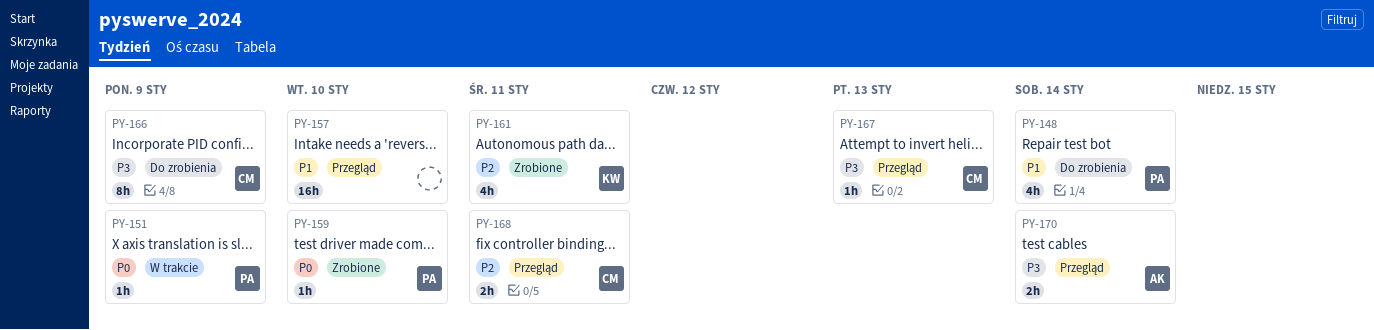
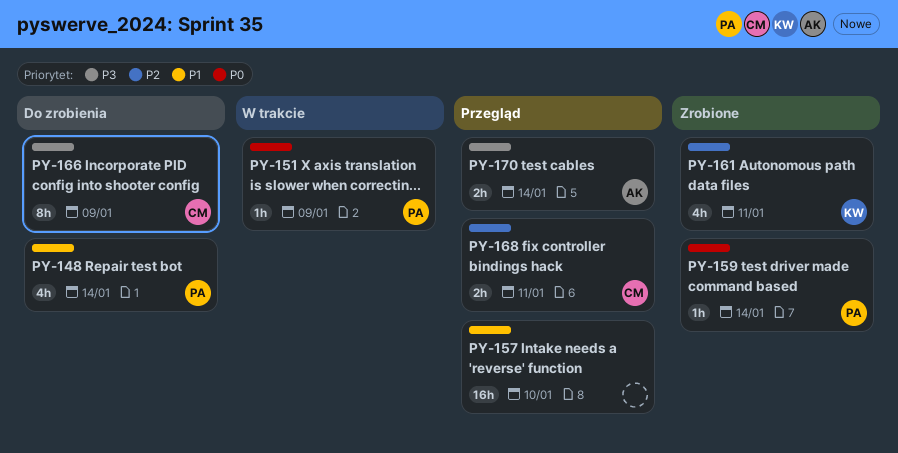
PY-159, due: Jan 10 -> Jan 14
PY-167: present -> none

